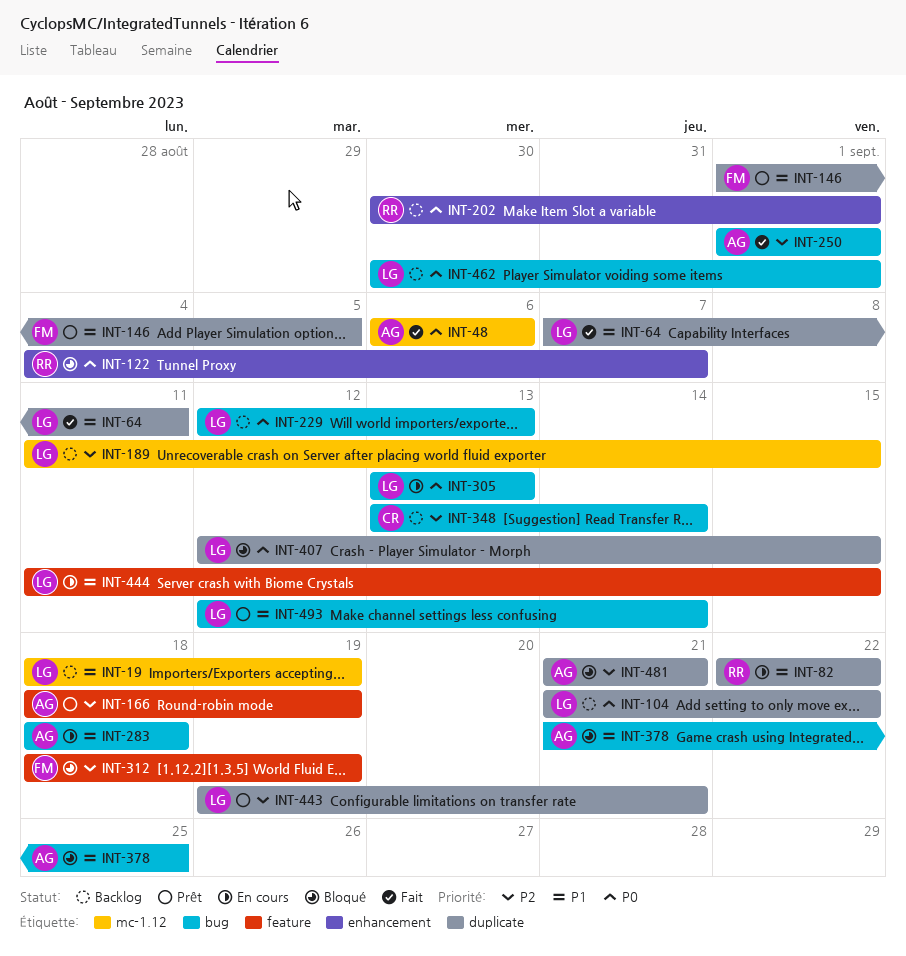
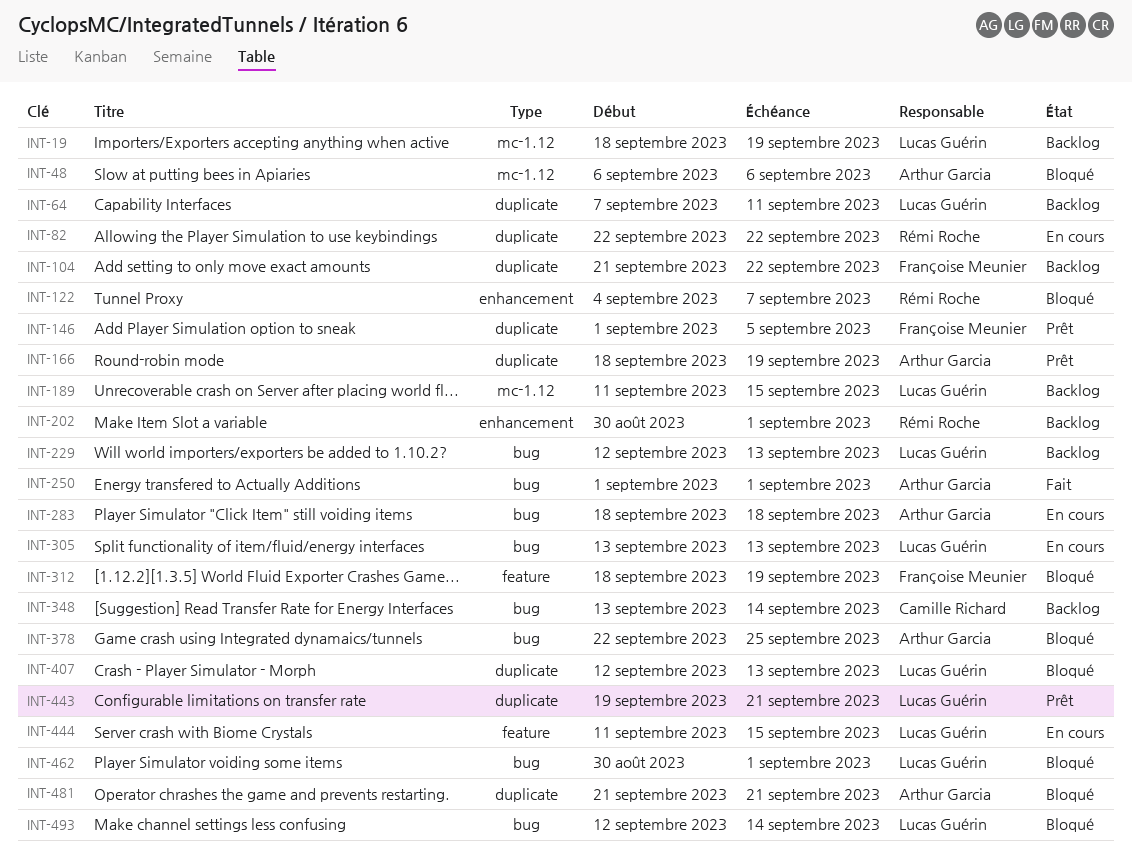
INT-48, status: Fait -> Bloqué
INT-64, status: Fait -> Backlog
INT-104, owner: Lucas Guérin -> Françoise Meunier
INT-166, label: feature -> duplicate
INT-378, start: Sep 21 -> Sep 22
INT-407, due: Sep 15 -> Sep 13
INT-462, status: Backlog -> Bloqué
INT-493, status: Prêt -> Bloqué

